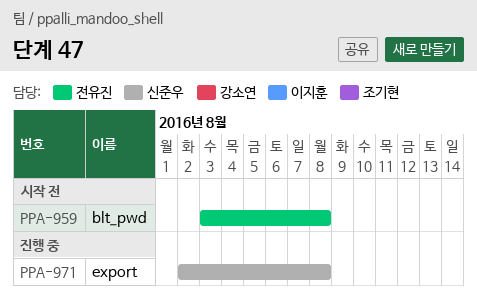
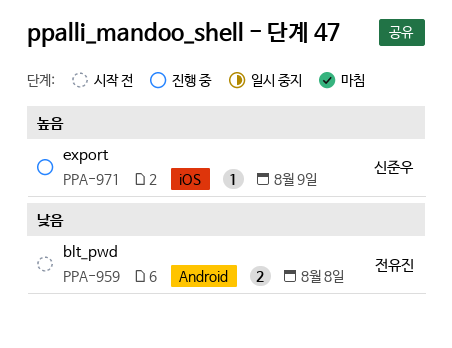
PPA-971, due: Aug 8 -> Aug 9

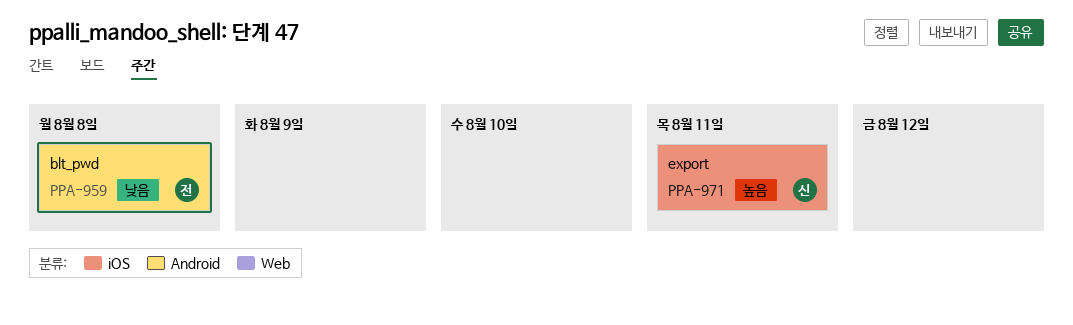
PPA-971, due: Aug 9 -> Aug 11

